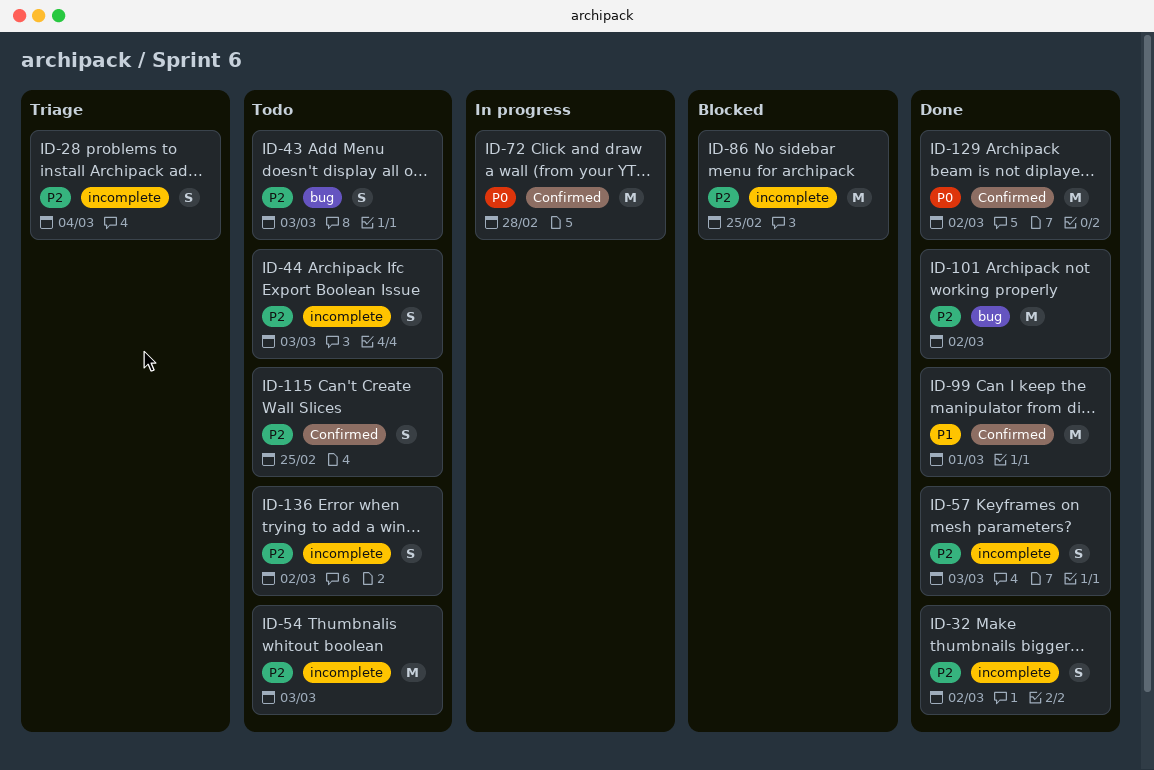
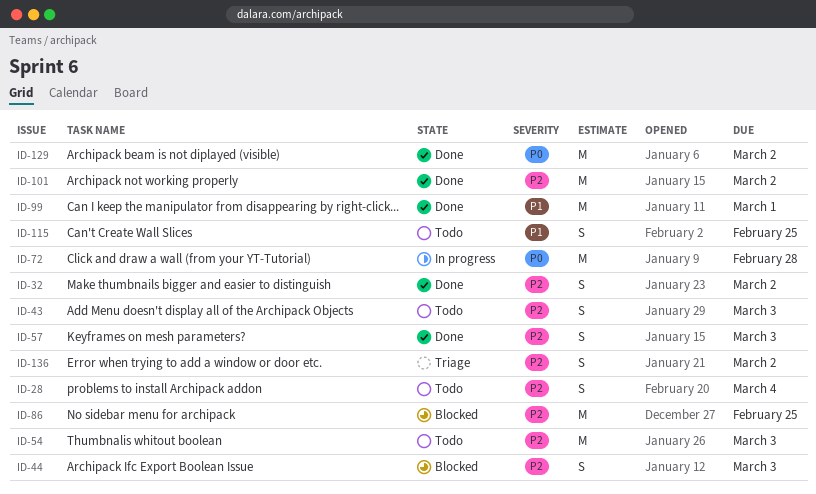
ID-28, status: Triage -> Todo
ID-44, status: Todo -> Blocked
ID-115, priority: P2 -> P1
ID-136, status: Todo -> Triage

